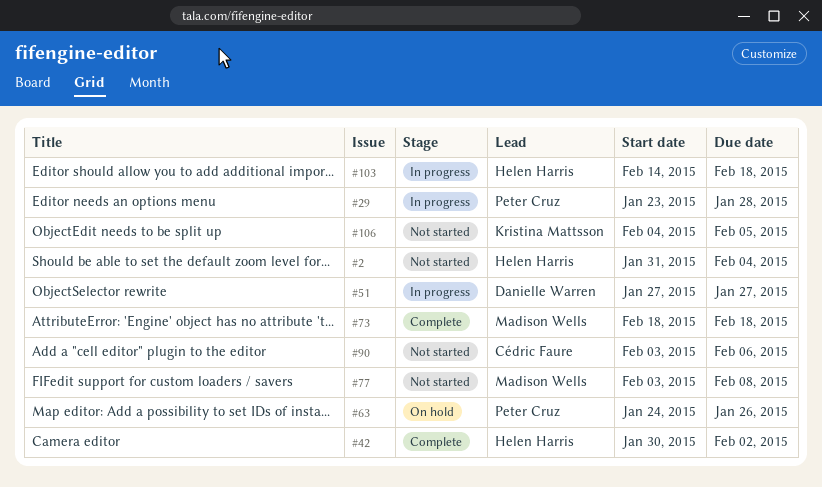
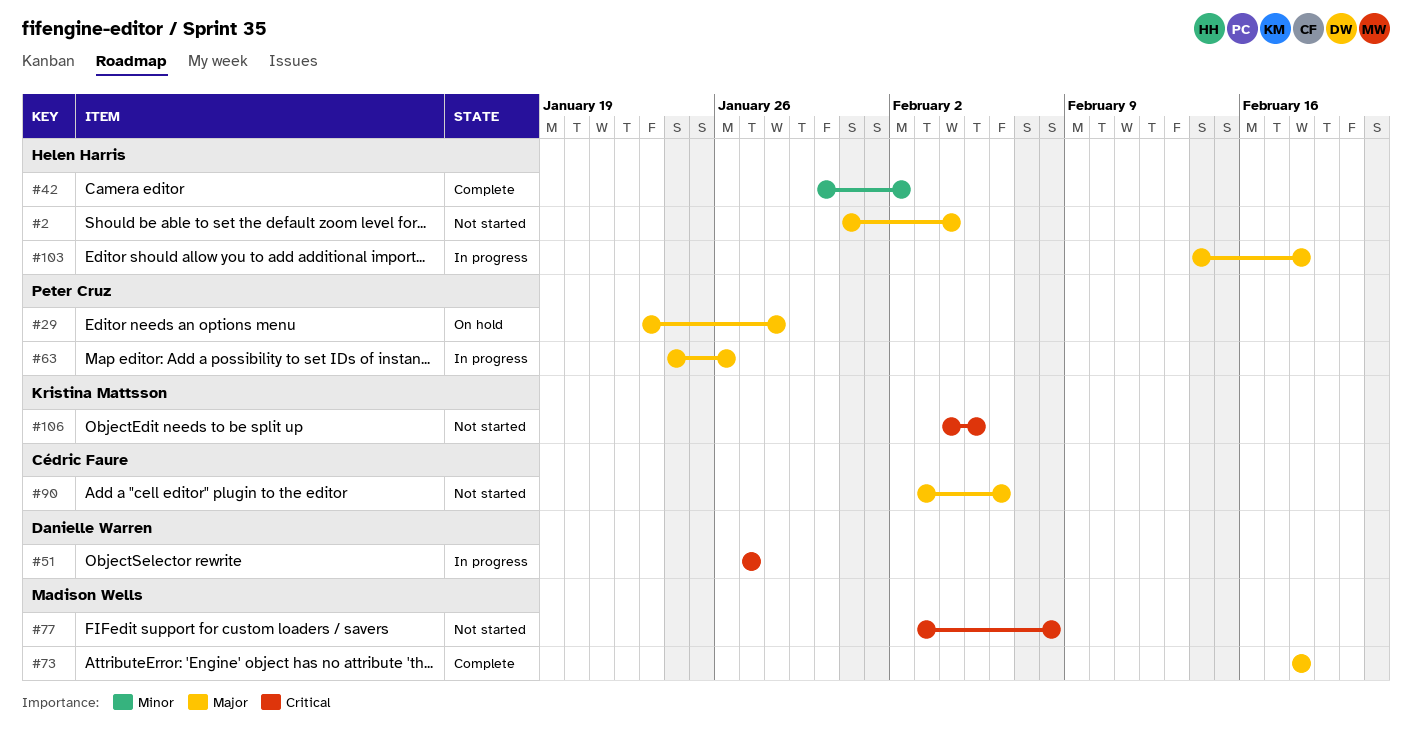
#29, status: In progress -> On hold
#63, status: On hold -> In progress

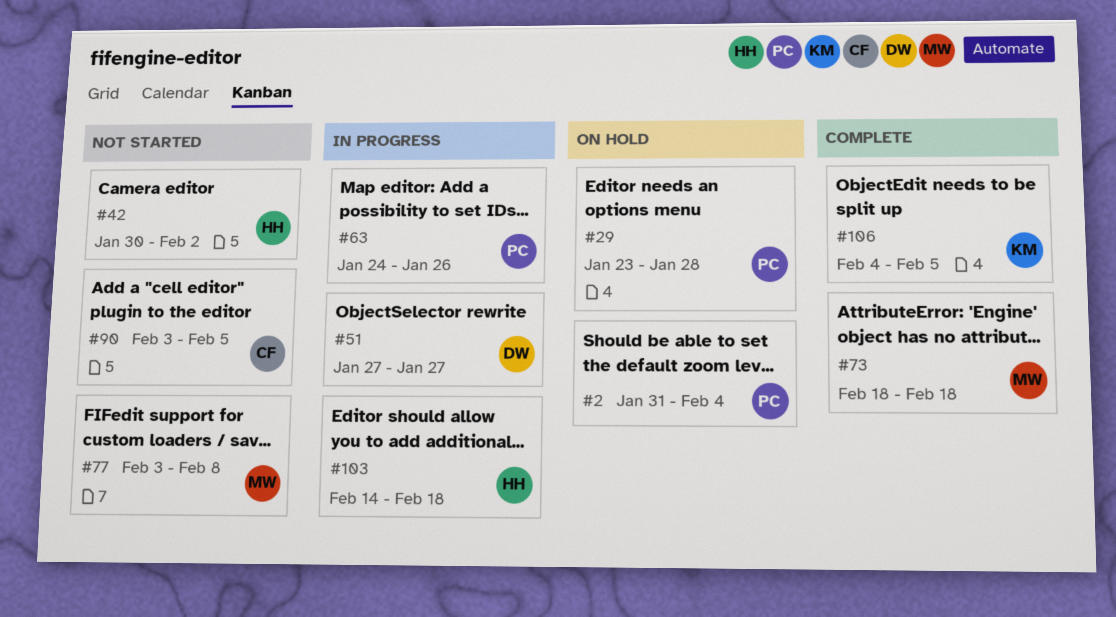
#2, status: Not started -> On hold
#2, owner: Helen Harris -> Peter Cruz
#42, status: Complete -> Not started
#90, due: Feb 6 -> Feb 5
#106, status: Not started -> Complete

